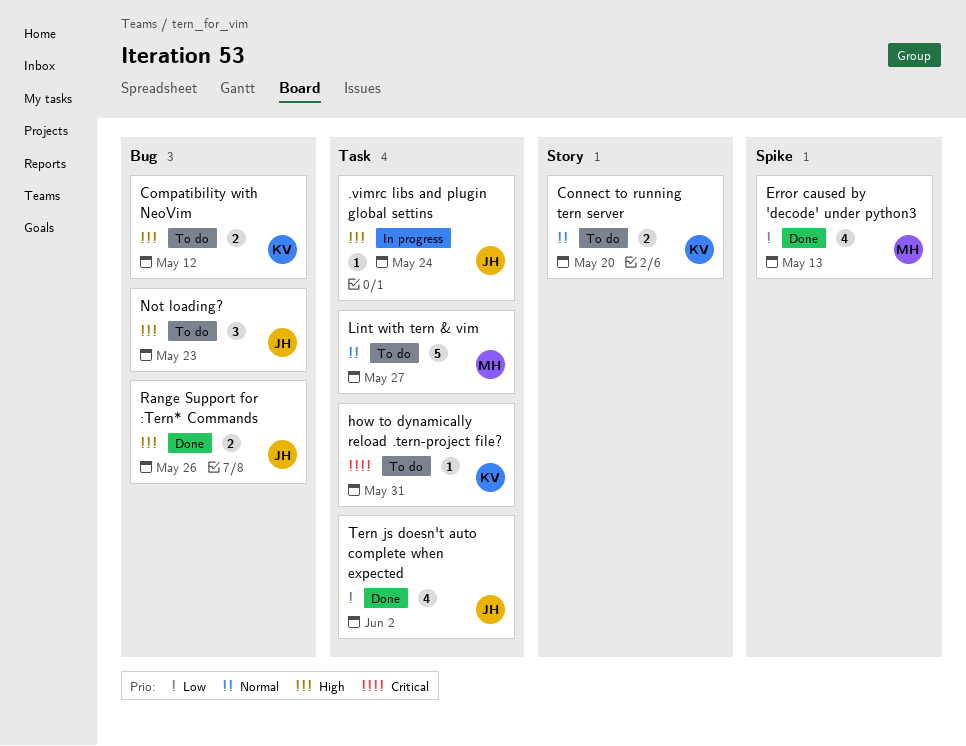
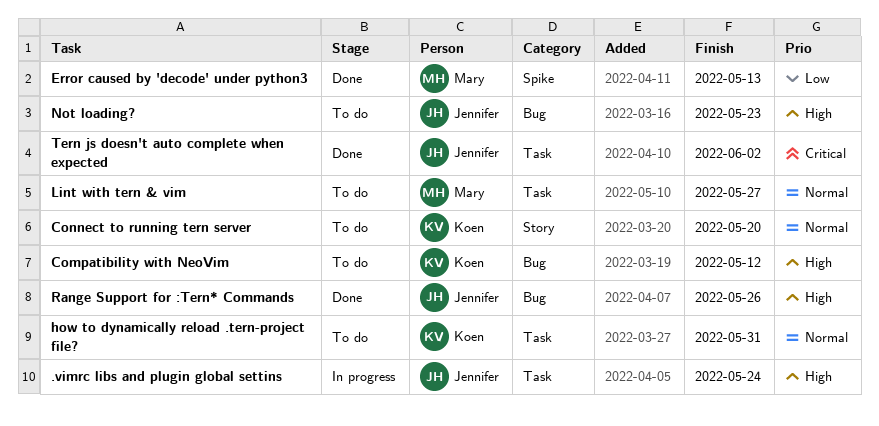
how to dynamically reload .tern-project file?, priority: Critical -> Normal
Tern js doesn't auto complete when expected, priority: Low -> Critical

